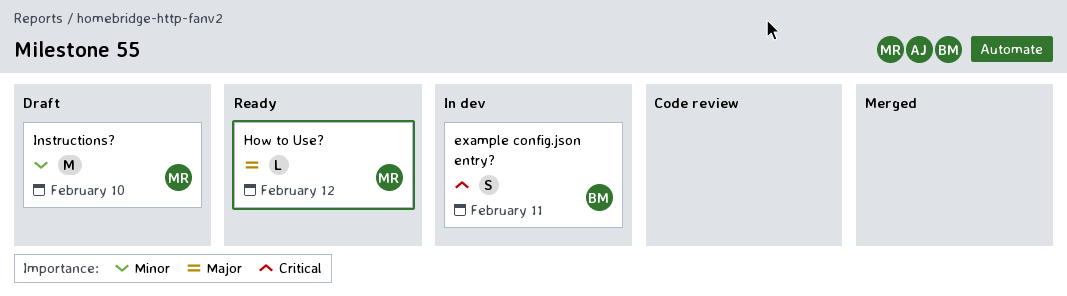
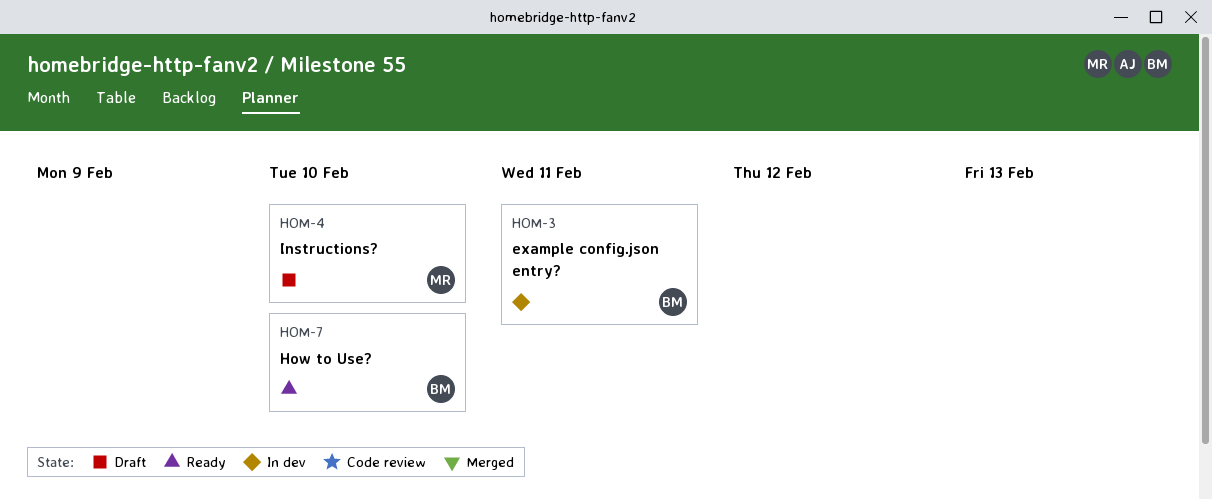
How to Use?, owner: MR -> BM
How to Use?, due: Feb 12 -> Feb 10

